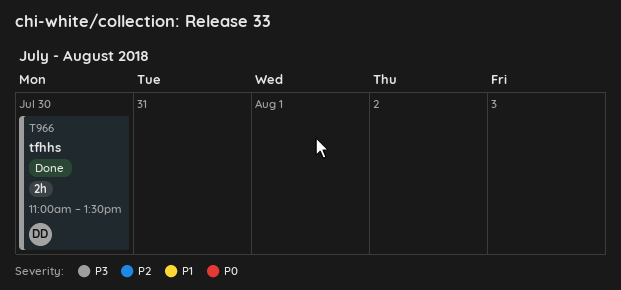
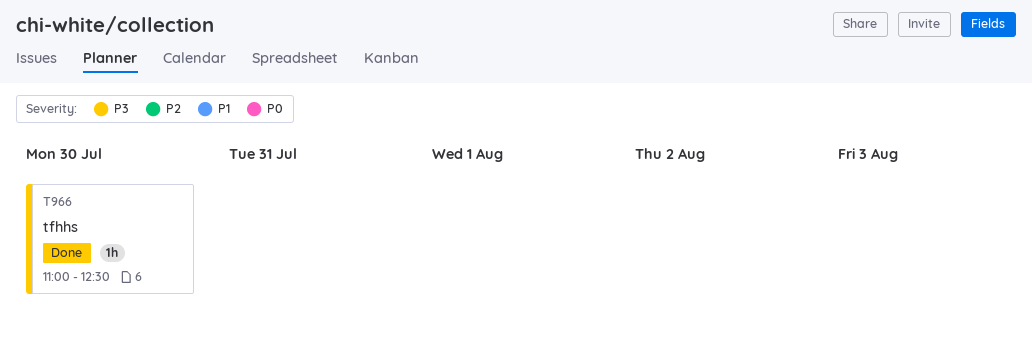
T966, estimate: 2h -> 1h
T966, ends: 13:30 -> 12:30

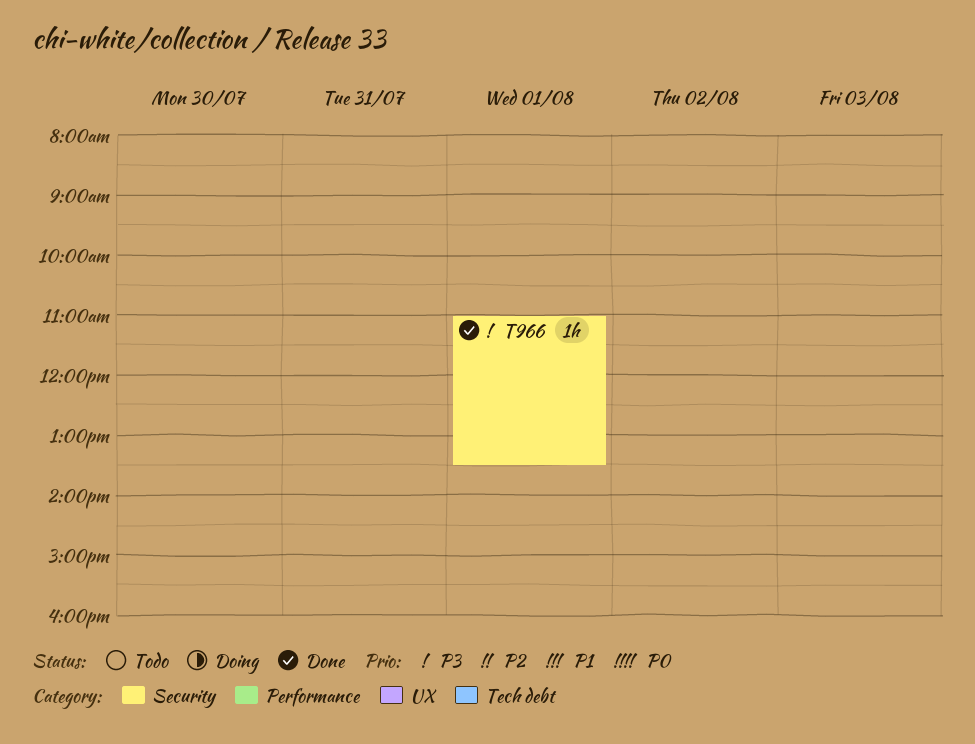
T966, day: Jul 30 -> Aug 1
T966, ends: 12:30 -> 13:30

